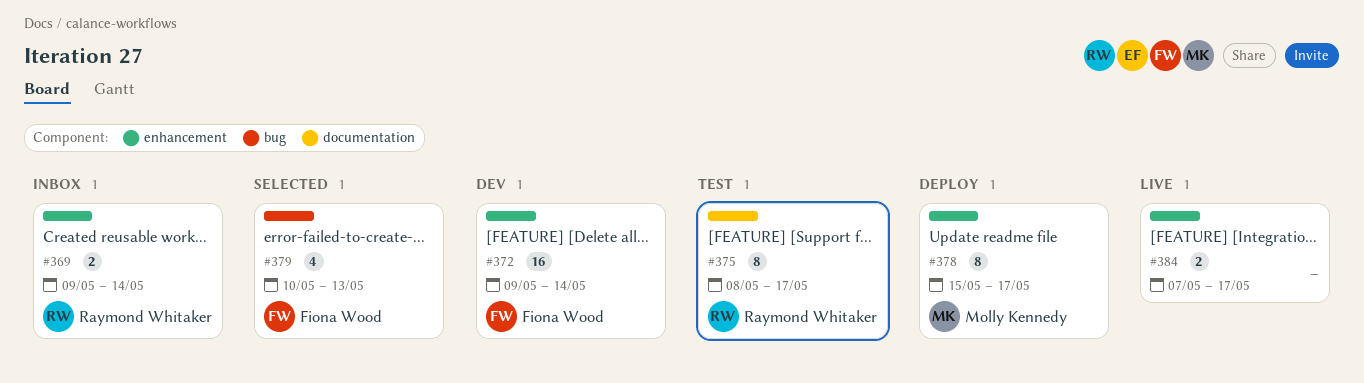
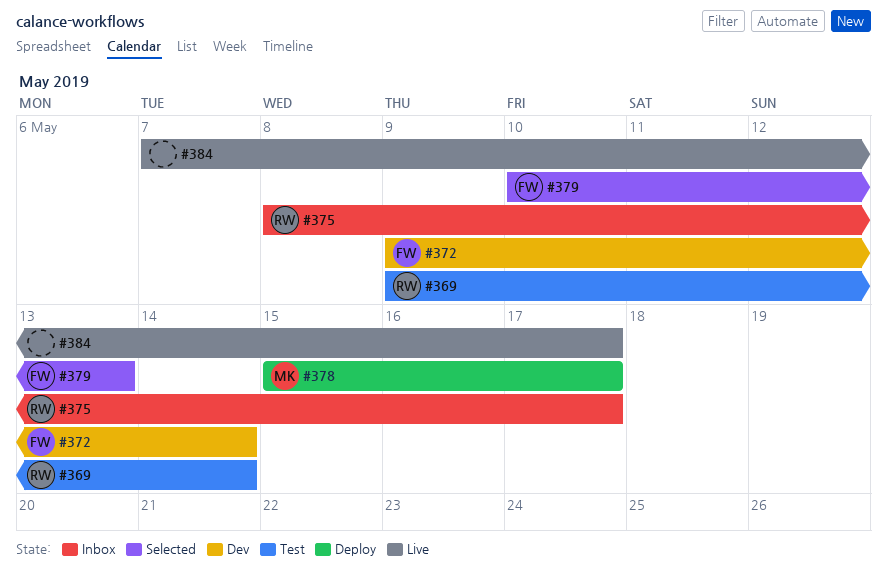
#369, status: Inbox -> Test
#375, status: Test -> Inbox

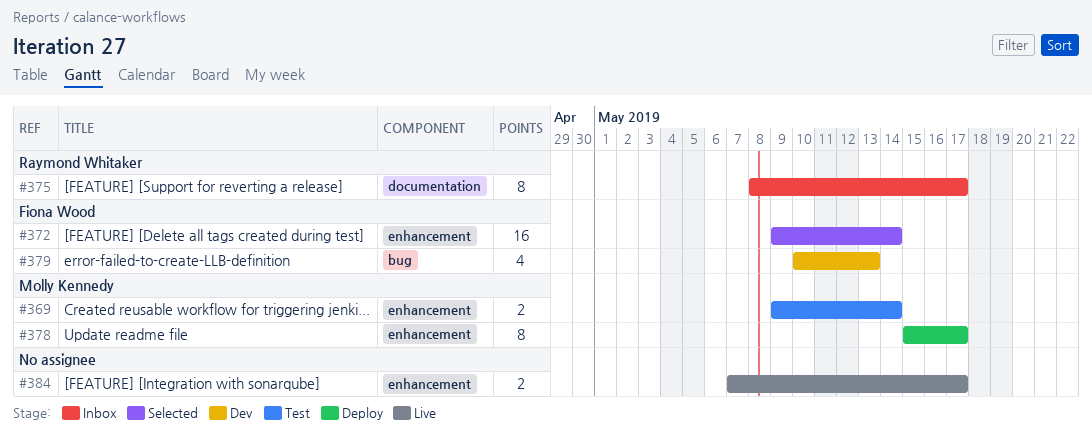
#369, owner: Raymond Whitaker -> Molly Kennedy
#372, status: Dev -> Selected
#379, status: Selected -> Dev

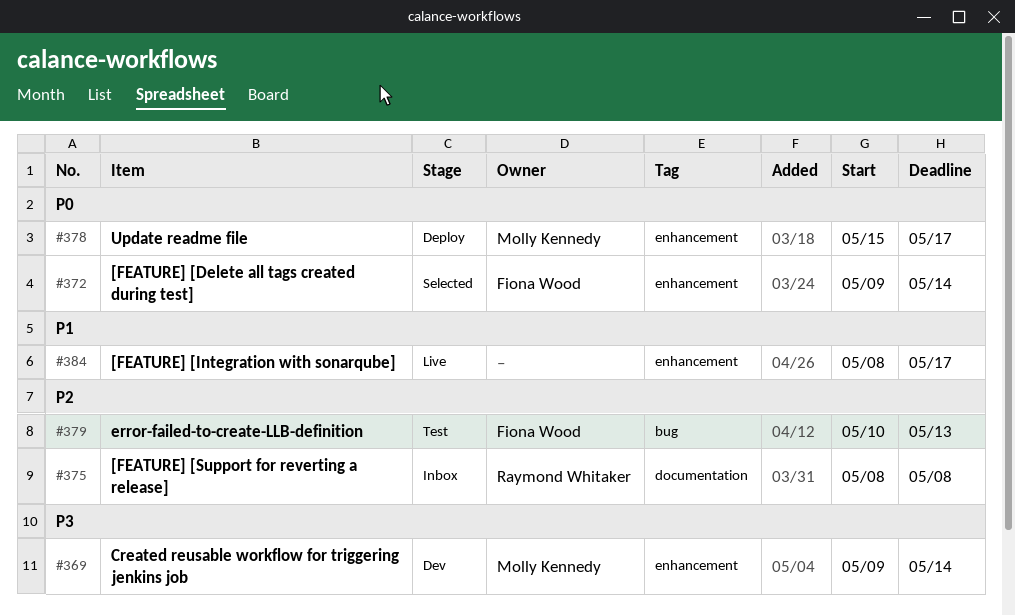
#369, status: Test -> Dev
#375, due: May 17 -> May 8
#379, status: Dev -> Test
#384, start: May 7 -> May 8

